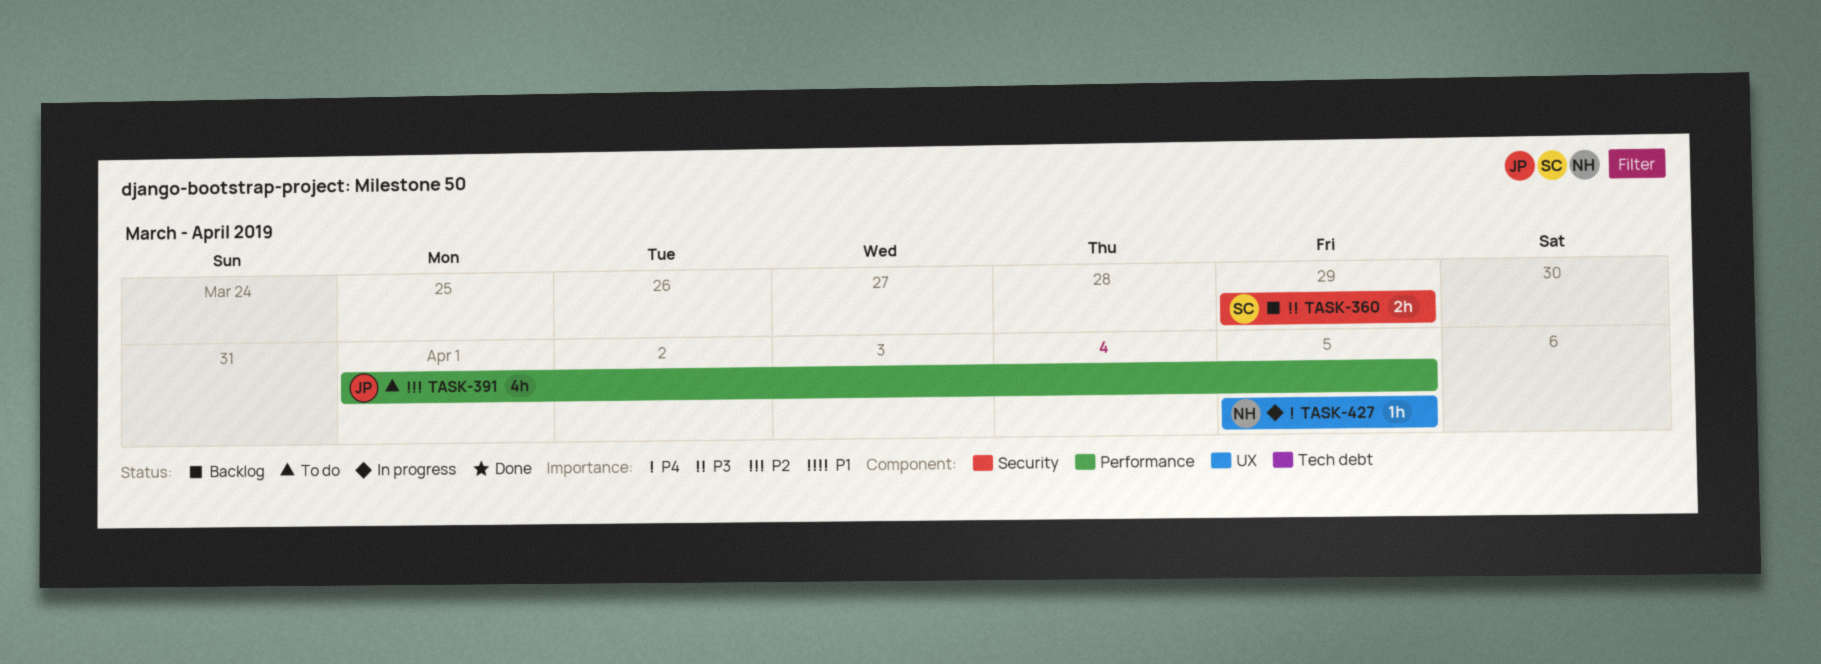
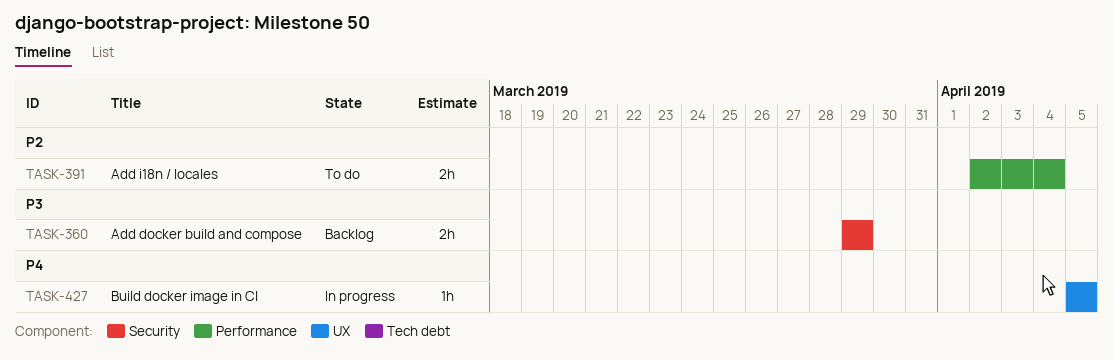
TASK-391, estimate: 4h -> 2h
TASK-391, start: Apr 1 -> Apr 2
TASK-391, due: Apr 5 -> Apr 4

